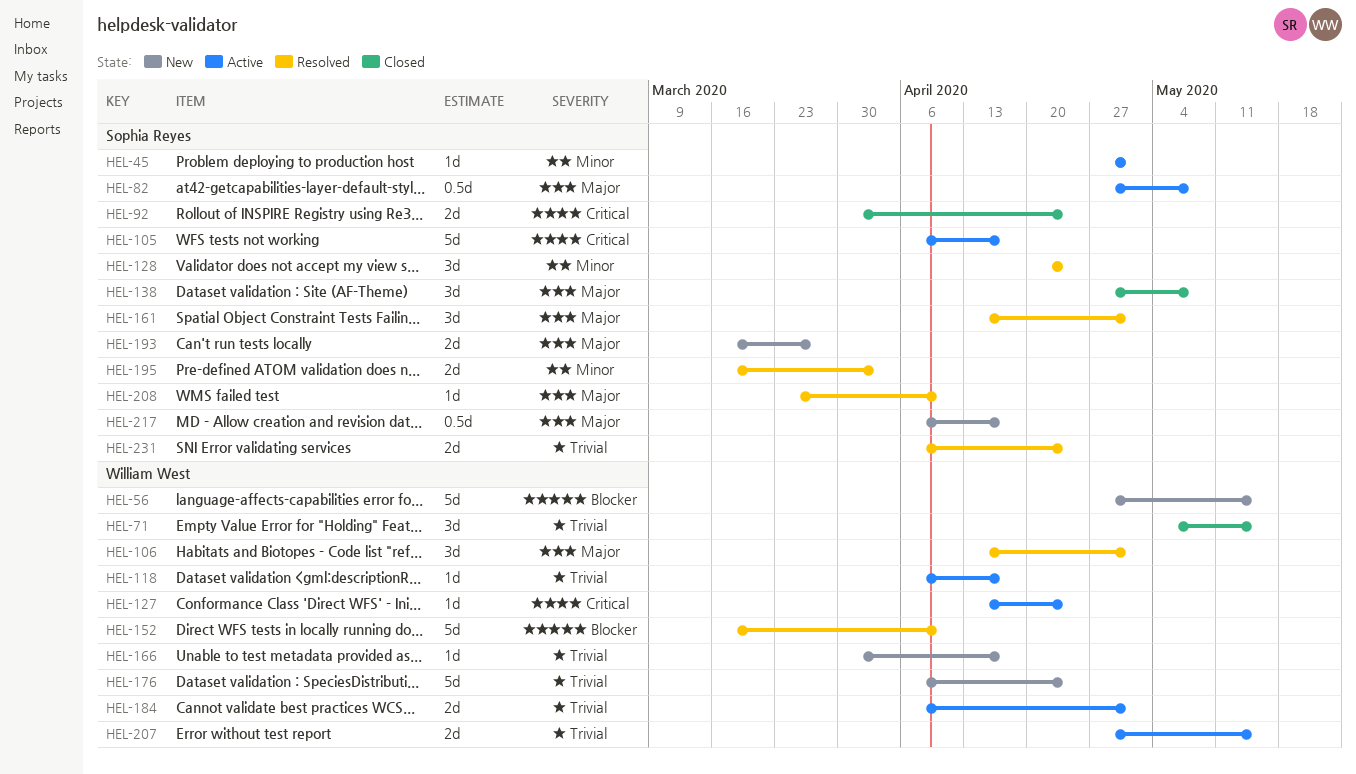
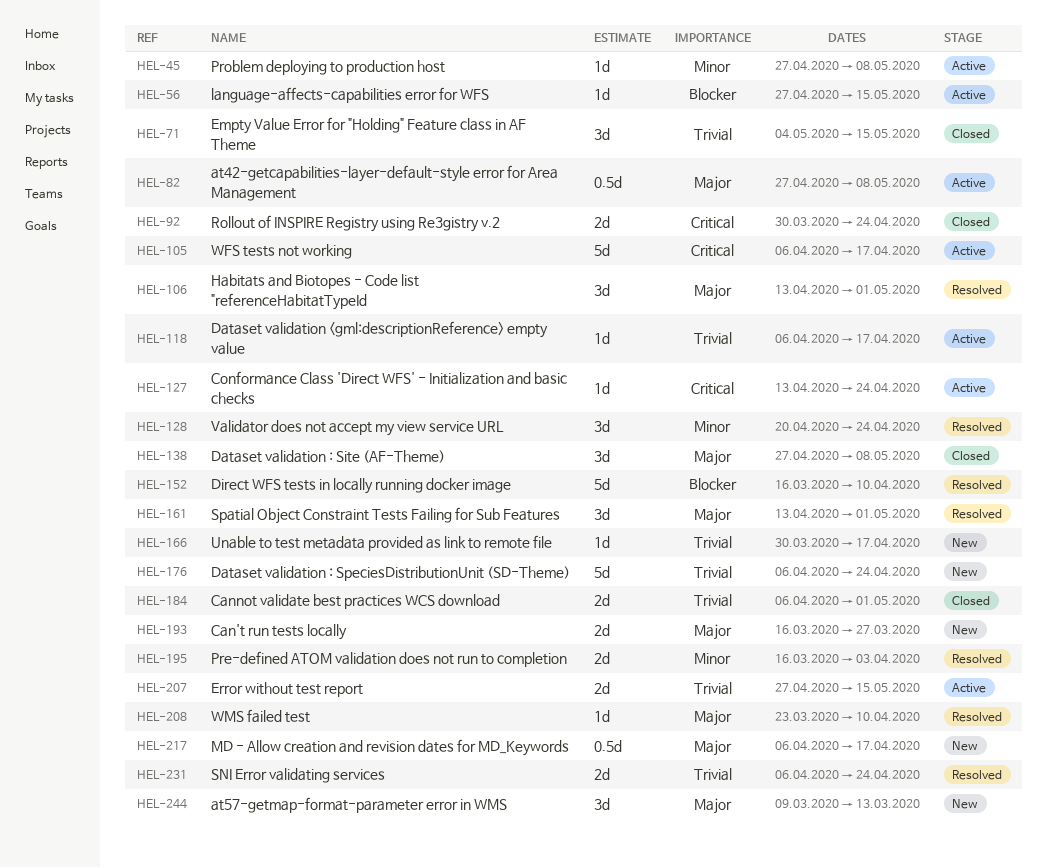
HEL-45, due: May 1 -> May 8
HEL-56, status: New -> Active
HEL-56, estimate: 5d -> 1d
HEL-184, status: Active -> Closed
HEL-244: none -> present

